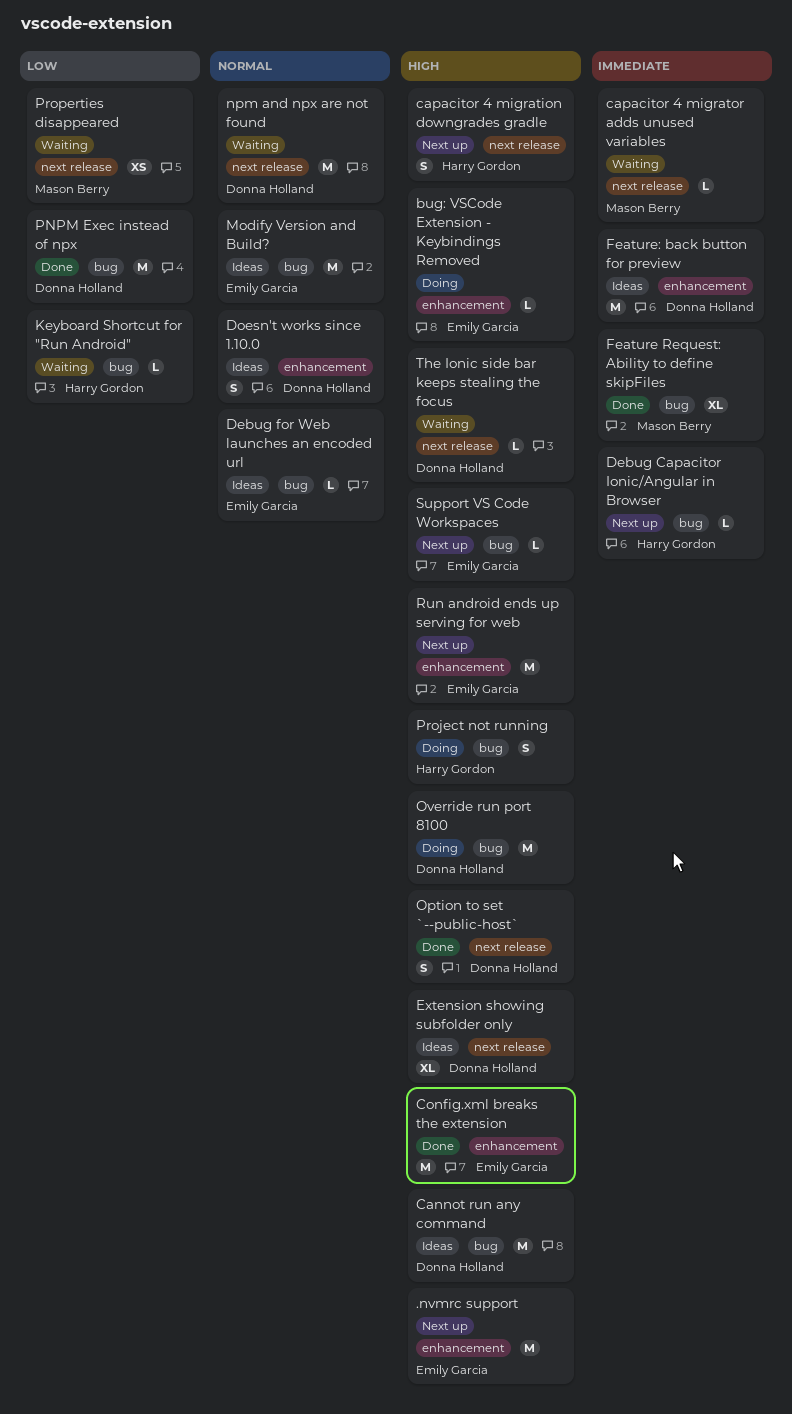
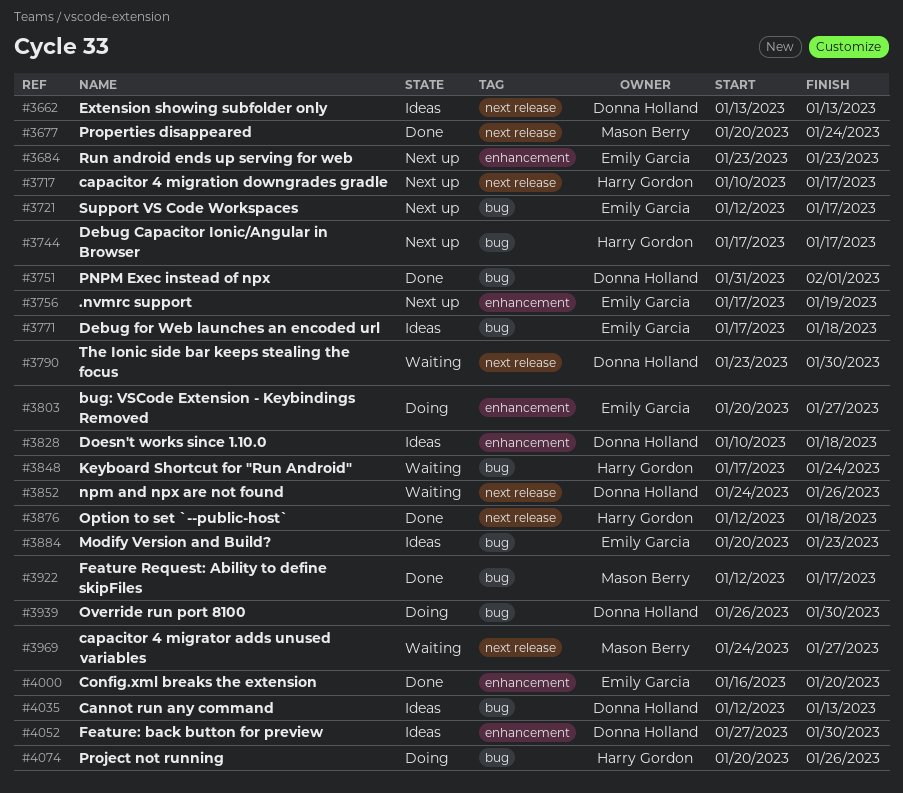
Option to set `--public-host`, owner: Donna Holland -> Harry Gordon
Properties disappeared, status: Waiting -> Done

